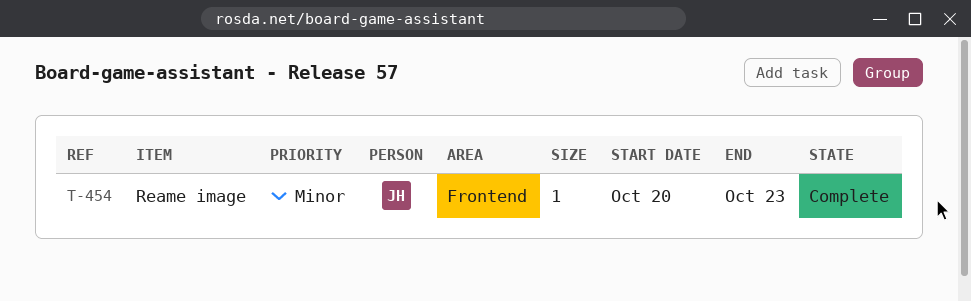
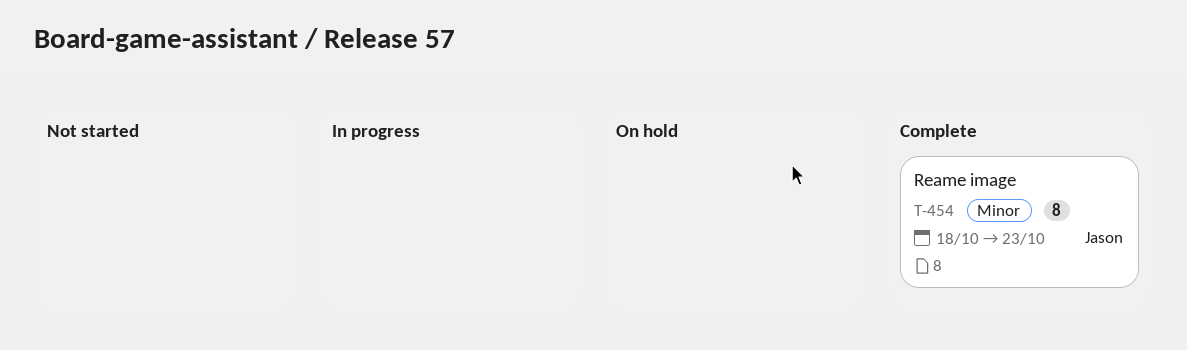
T-454, estimate: 1 -> 8
T-454, start: Oct 20 -> Oct 18

